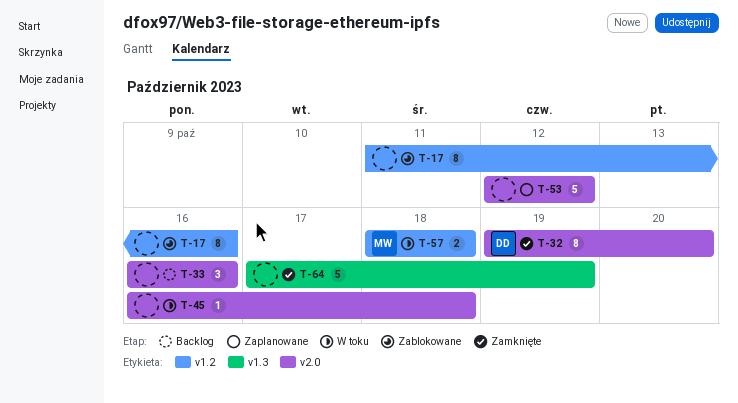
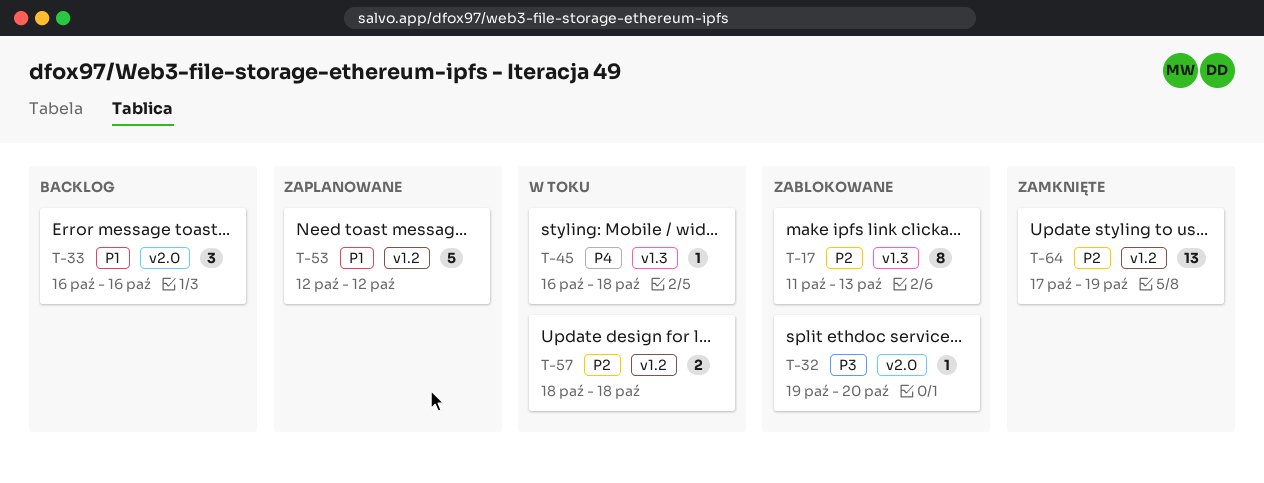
T-17, label: v1.2 -> v1.3
T-17, due: Oct 16 -> Oct 13
T-32, status: Zamknięte -> Zablokowane
T-32, estimate: 8 -> 1
T-45, label: v2.0 -> v1.3
T-53, label: v2.0 -> v1.2
T-64, label: v1.3 -> v1.2
T-64, estimate: 5 -> 13

